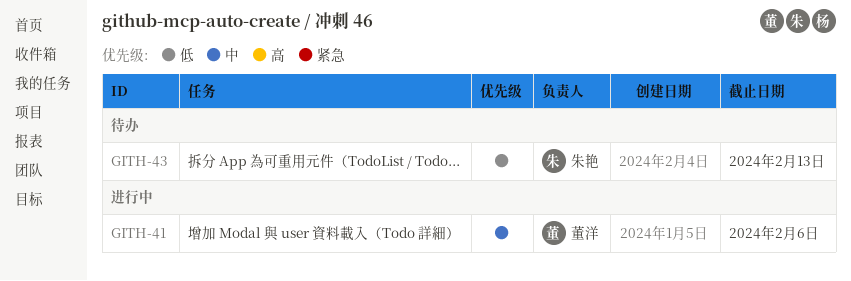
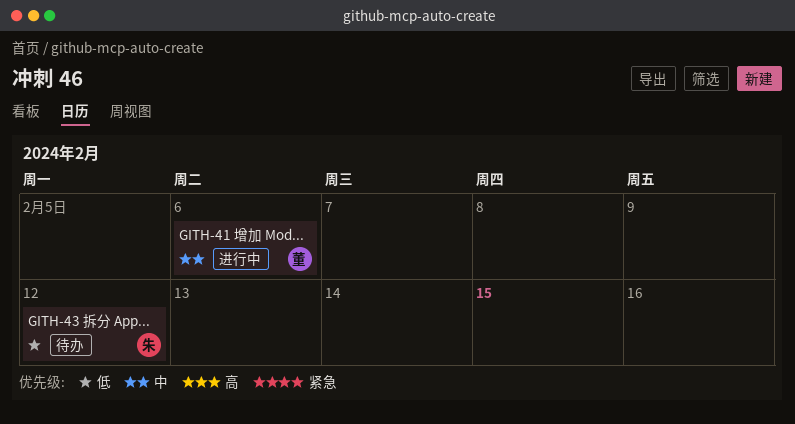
GITH-43, due: Feb 13 -> Feb 12

